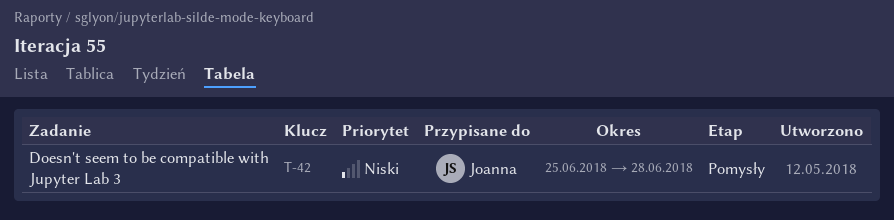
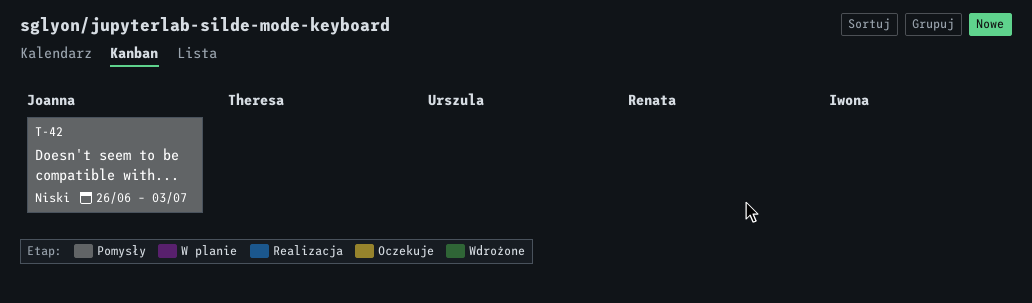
T-42, start: Jun 25 -> Jun 26
T-42, due: Jun 28 -> Jul 3

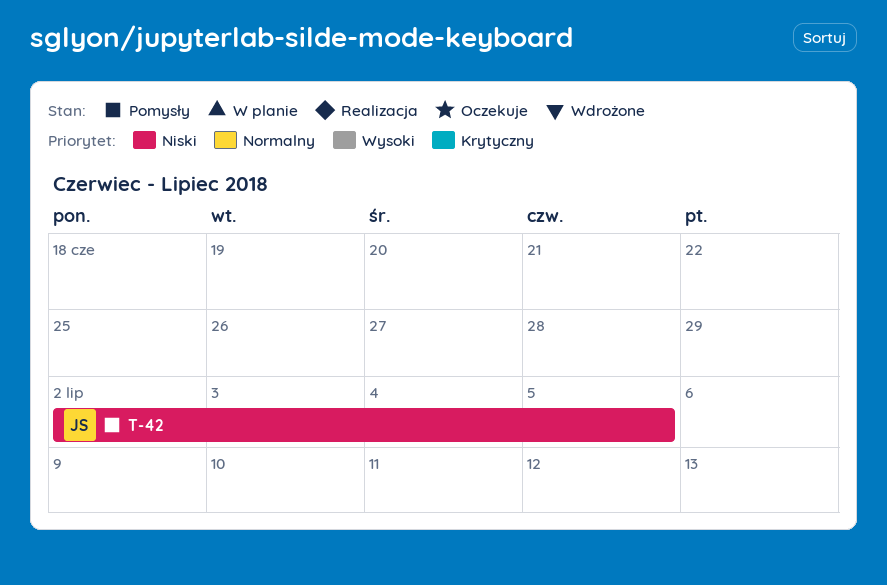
T-42, start: Jun 26 -> Jul 2
T-42, due: Jul 3 -> Jul 5

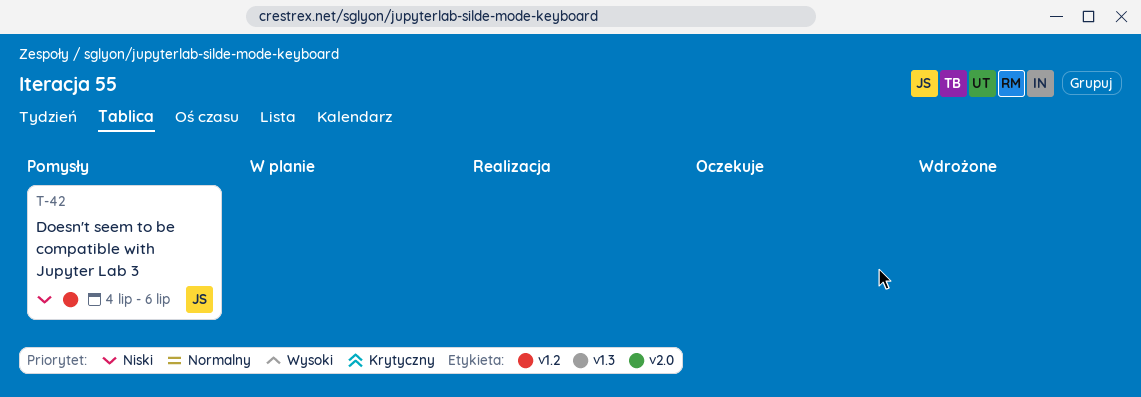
T-42, start: Jul 2 -> Jul 4
T-42, due: Jul 5 -> Jul 6

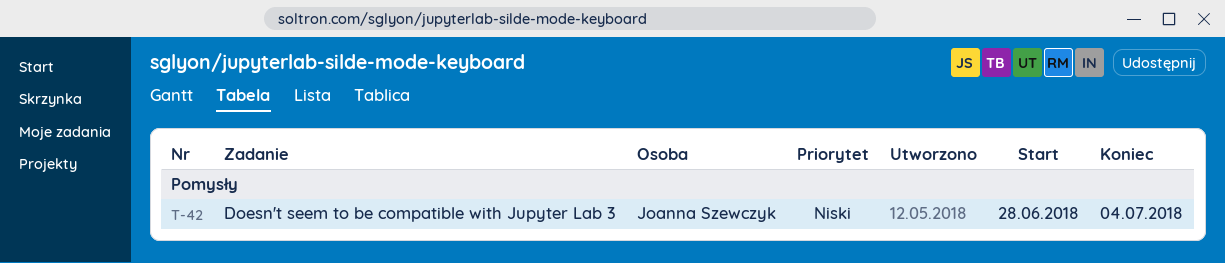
T-42, start: Jul 4 -> Jun 28
T-42, due: Jul 6 -> Jul 4

